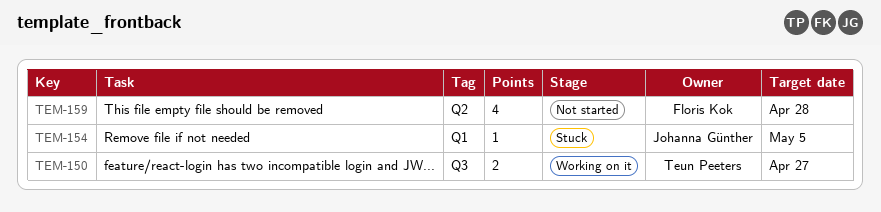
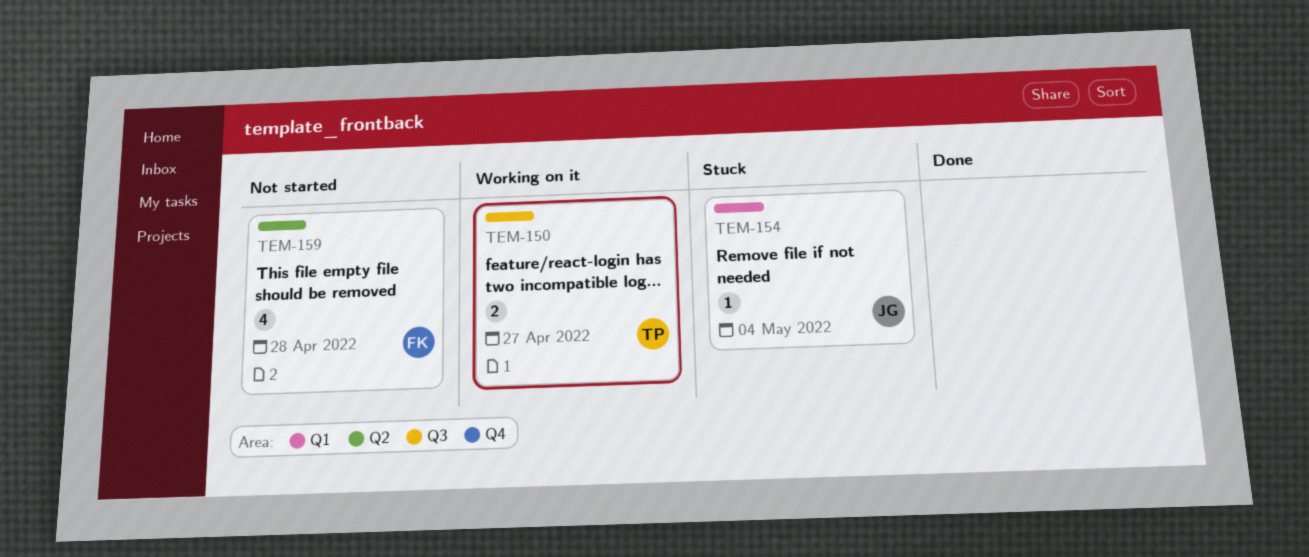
TEM-154, due: May 5 -> May 4

